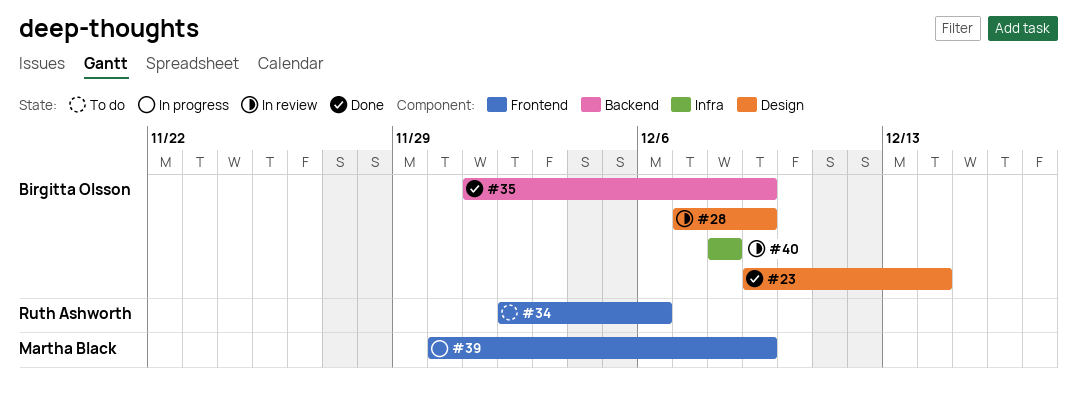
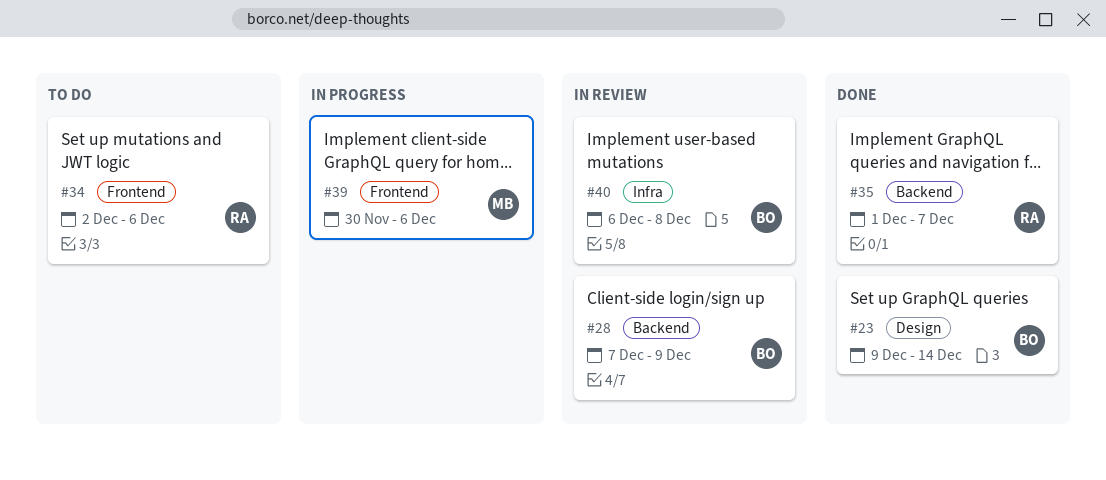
#28, label: Design -> Backend
#35, owner: Birgitta Olsson -> Ruth Ashworth
#35, due: Dec 9 -> Dec 7
#39, due: Dec 9 -> Dec 6
#40, start: Dec 8 -> Dec 6

